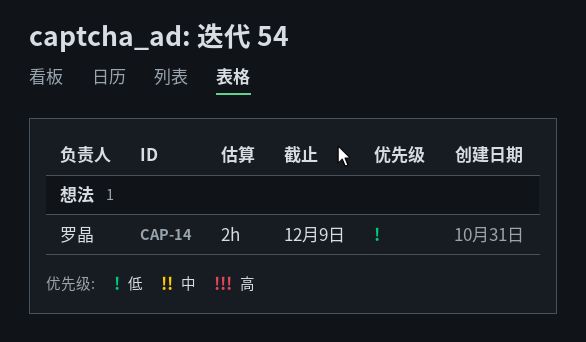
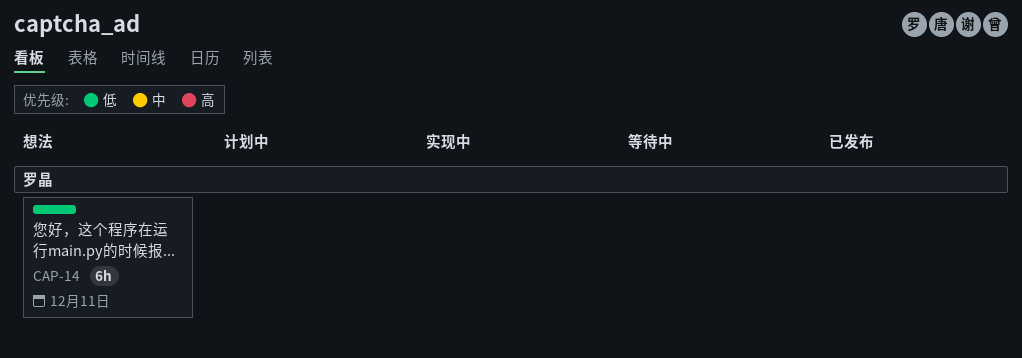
CAP-14, estimate: 2h -> 6h
CAP-14, due: Dec 9 -> Dec 11

